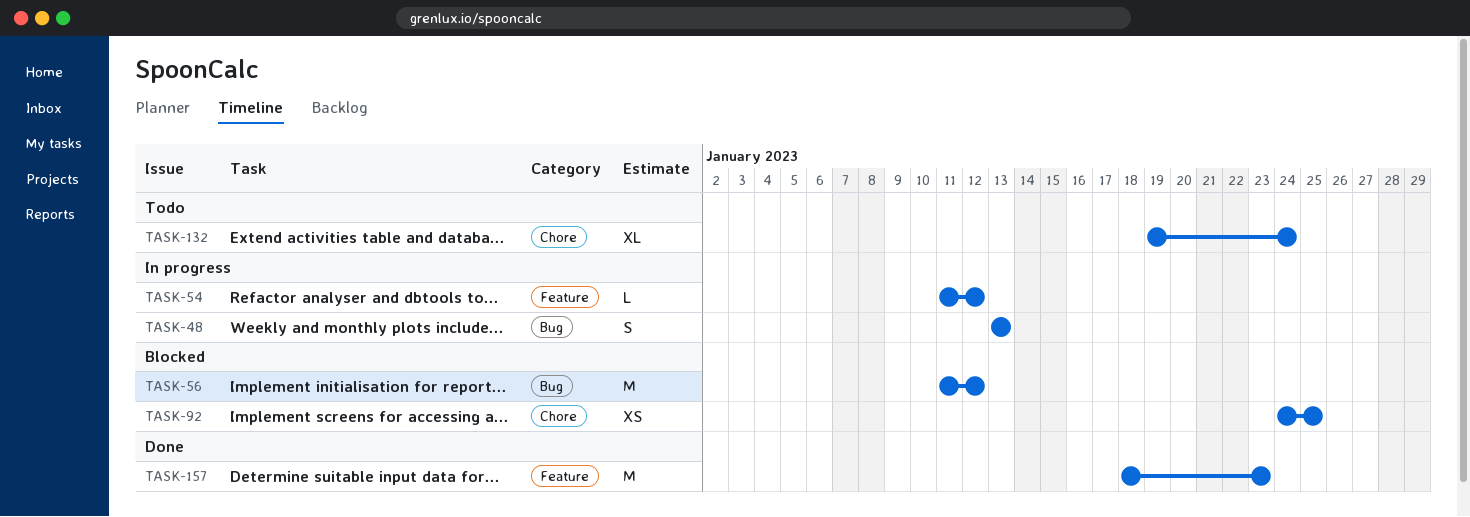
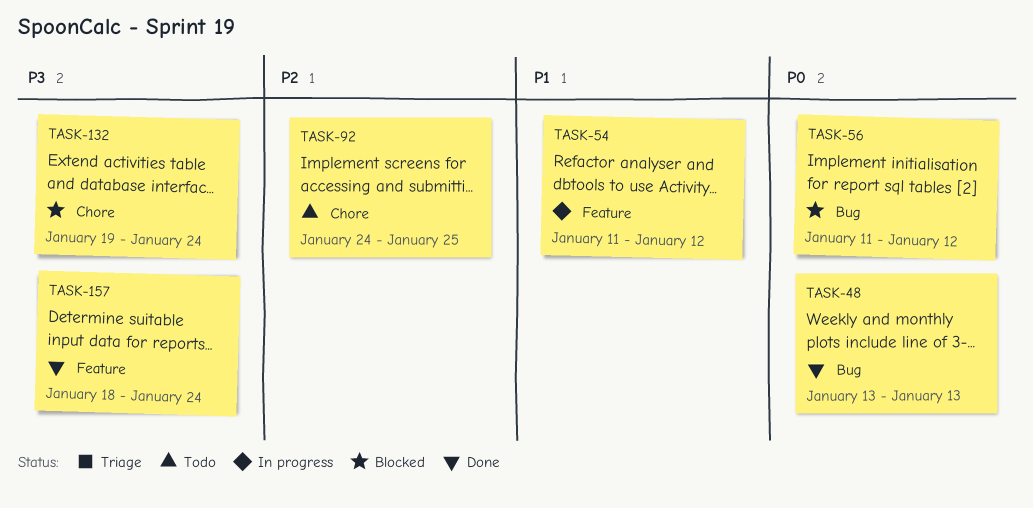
TASK-48, status: In progress -> Done
TASK-92, status: Blocked -> Todo
TASK-132, status: Todo -> Blocked
TASK-157, due: Jan 23 -> Jan 24

